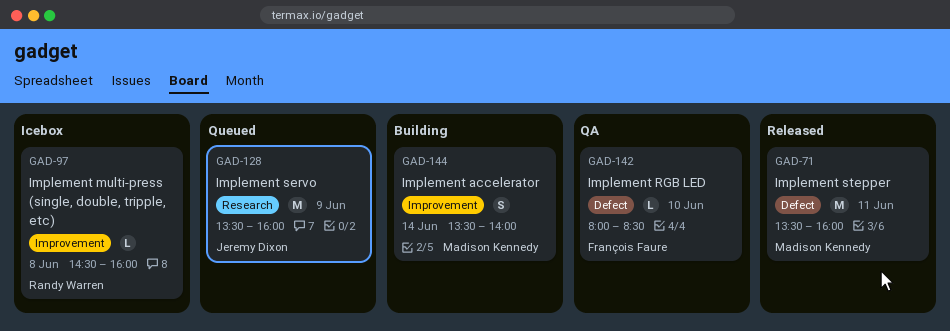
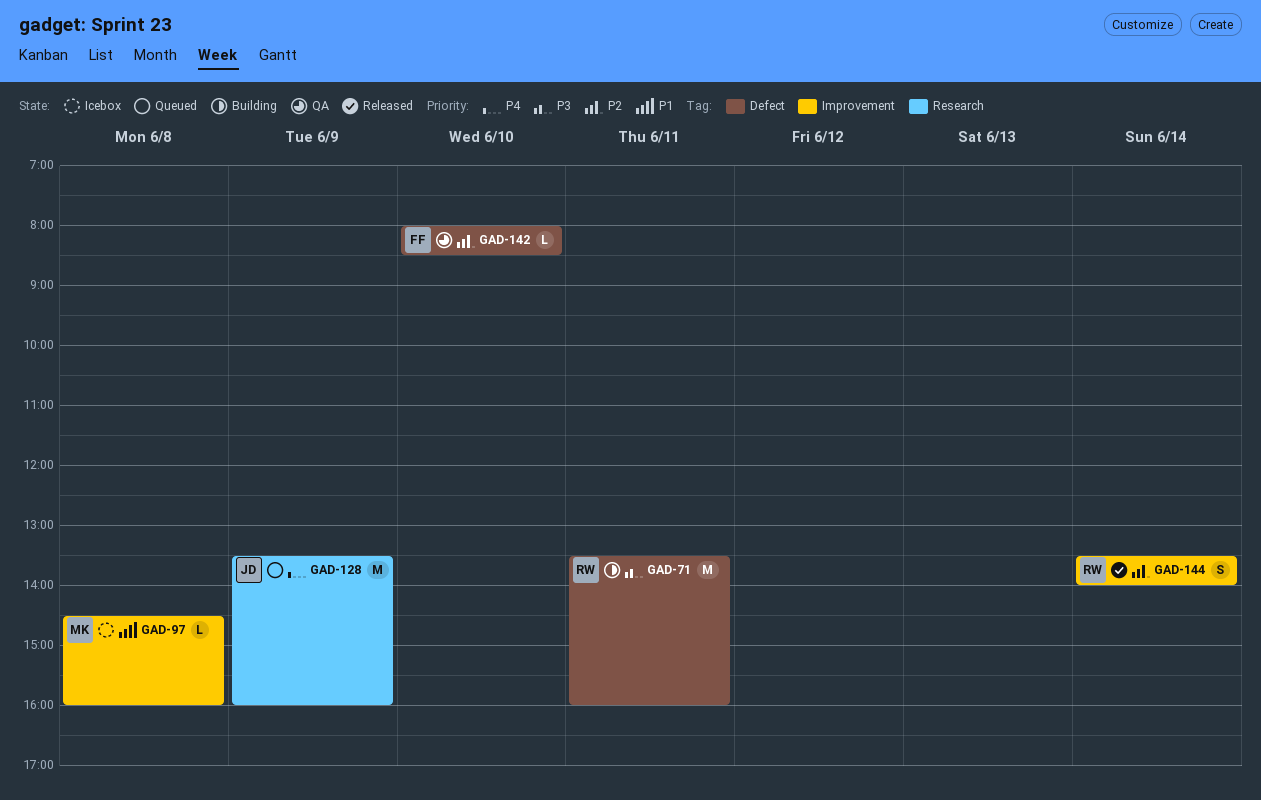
GAD-71, status: Released -> Building
GAD-71, owner: Madison Kennedy -> Randy Warren
GAD-97, owner: Randy Warren -> Madison Kennedy
GAD-144, status: Building -> Released
GAD-144, owner: Madison Kennedy -> Randy Warren

